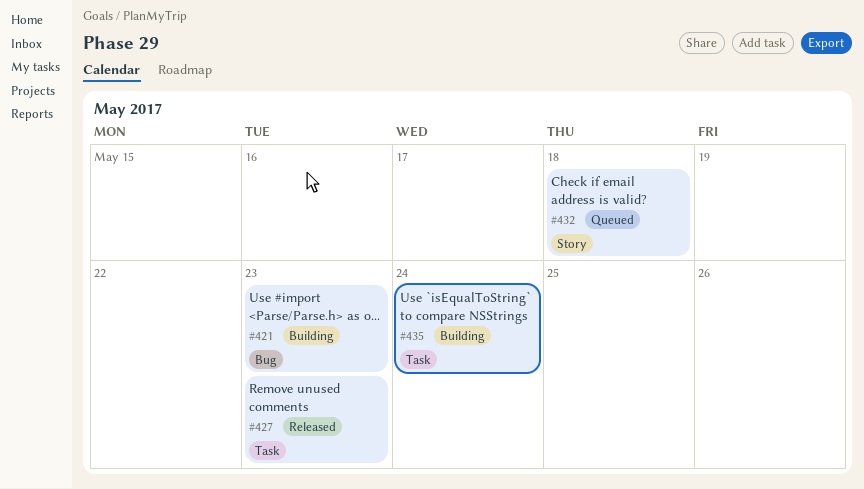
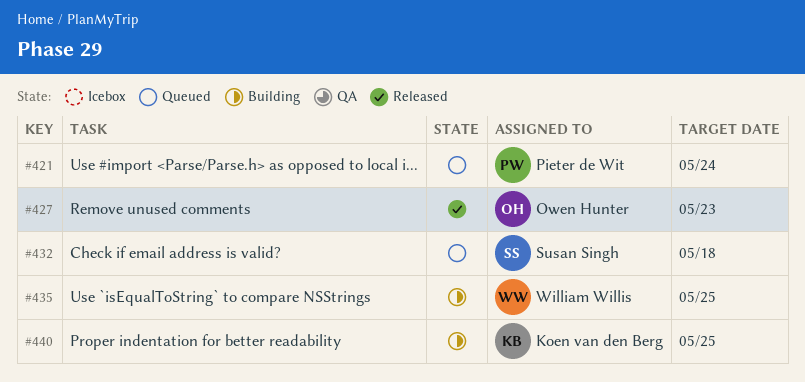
#421, status: Building -> Queued
#421, due: May 23 -> May 24
#435, due: May 24 -> May 25
#440: none -> present

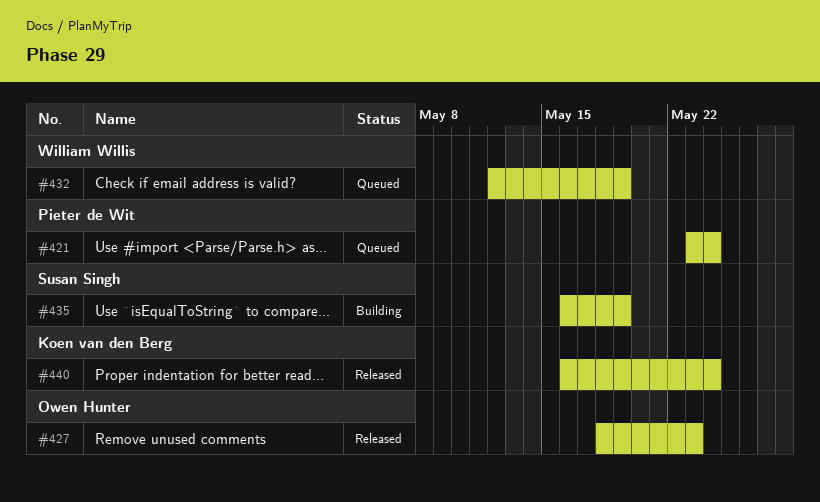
#432, owner: Susan Singh -> William Willis
#432, due: May 18 -> May 19
#435, owner: William Willis -> Susan Singh
#435, due: May 25 -> May 19
#440, status: Building -> Released
#440, due: May 25 -> May 24

